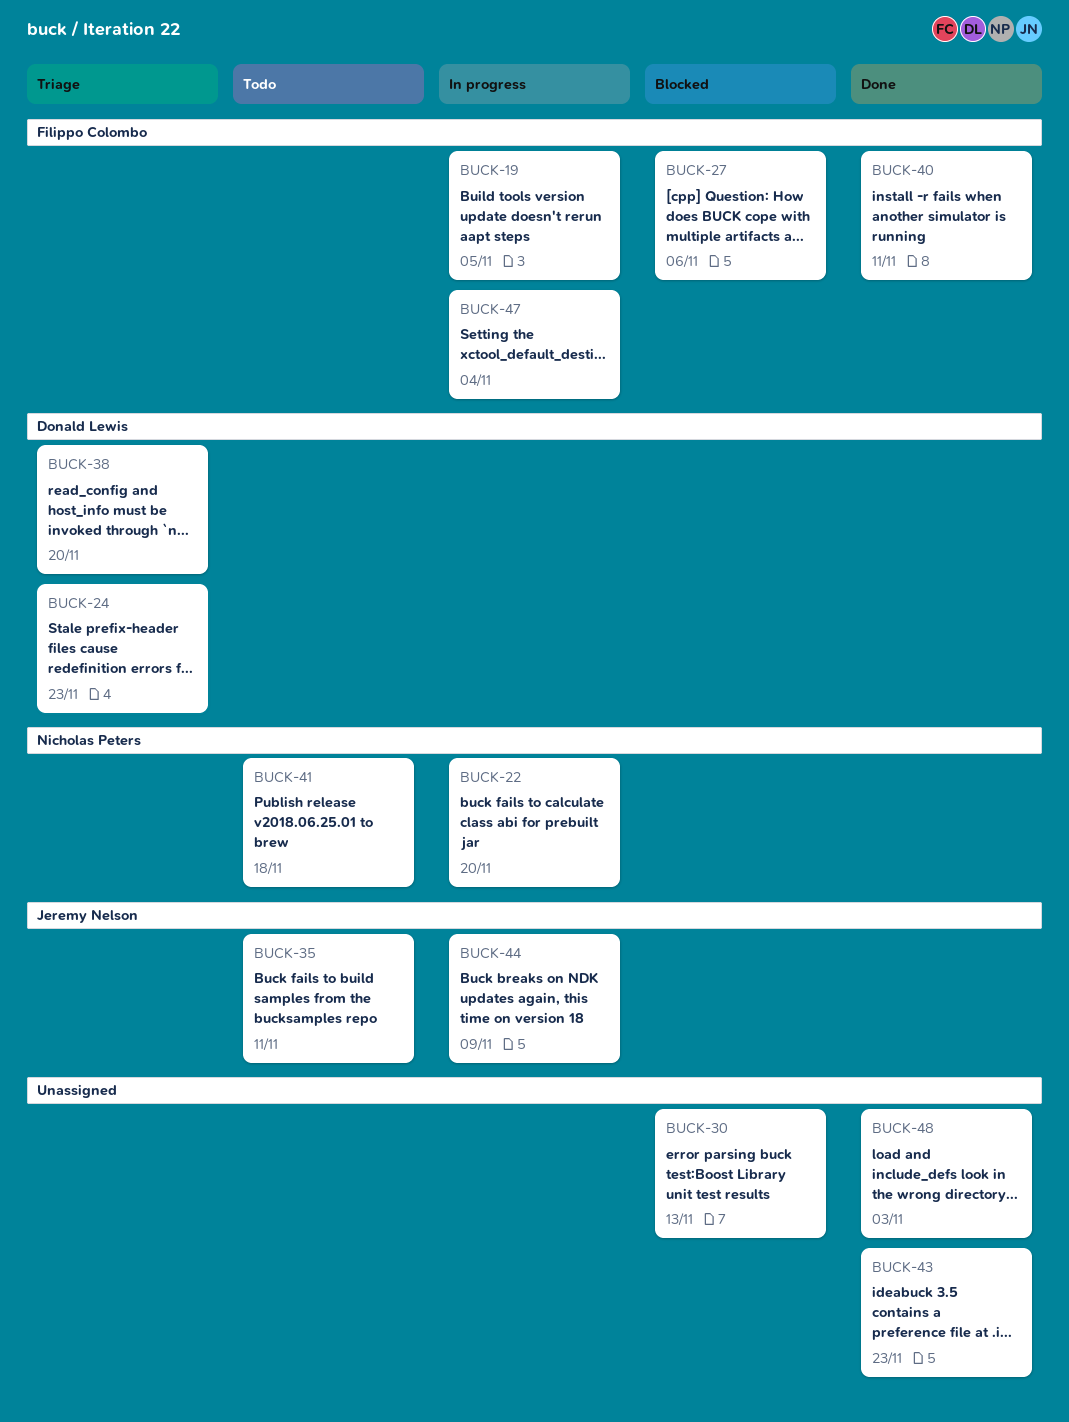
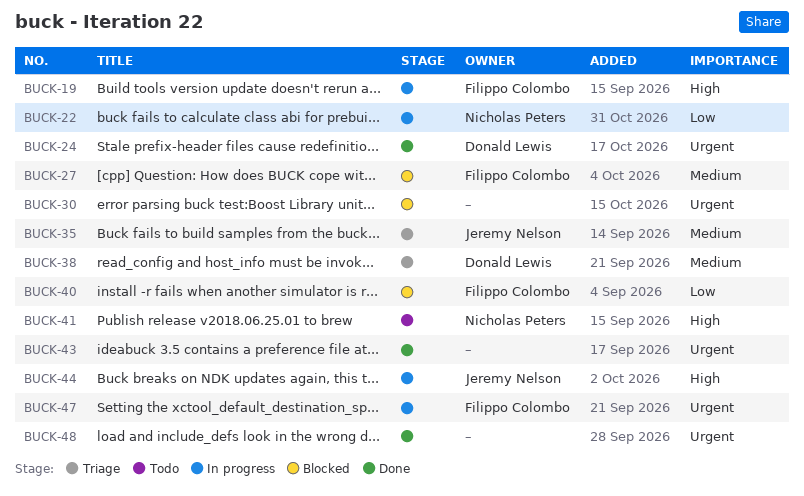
BUCK-24, status: Triage -> Done
BUCK-35, status: Todo -> Triage
BUCK-40, status: Done -> Blocked

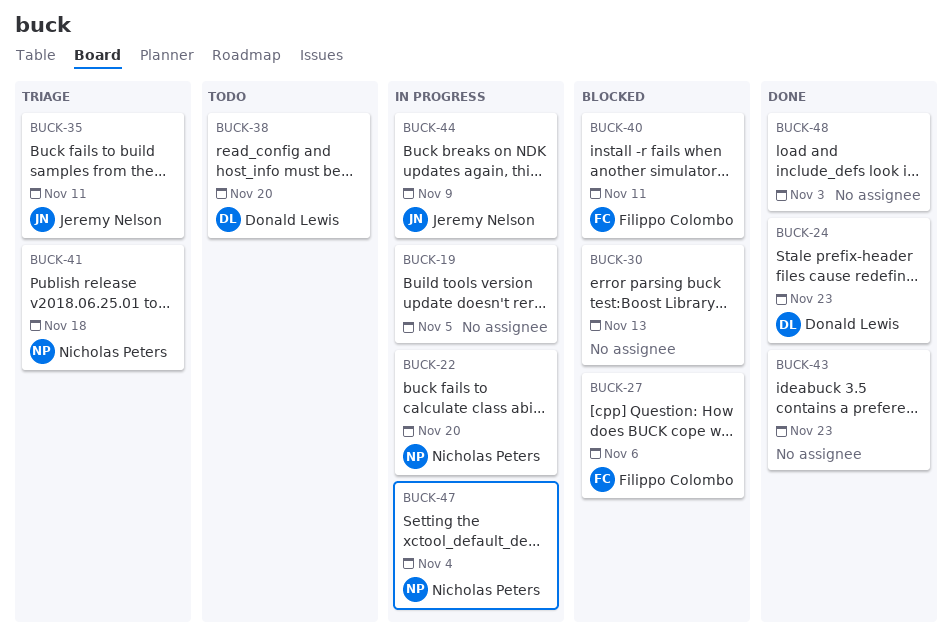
BUCK-19, owner: Filippo Colombo -> none
BUCK-38, status: Triage -> Todo
BUCK-41, status: Todo -> Triage
BUCK-47, owner: Filippo Colombo -> Nicholas Peters

